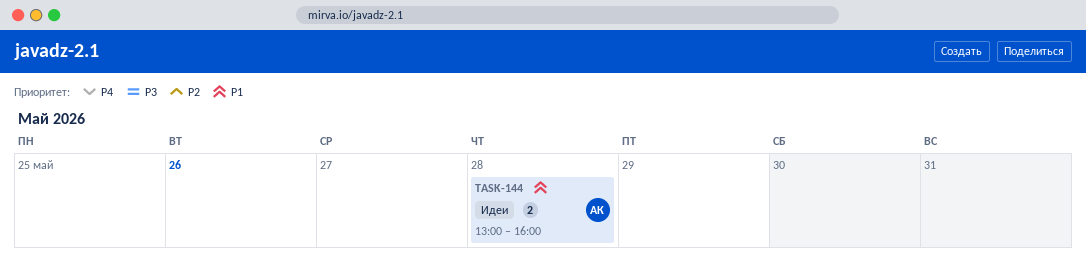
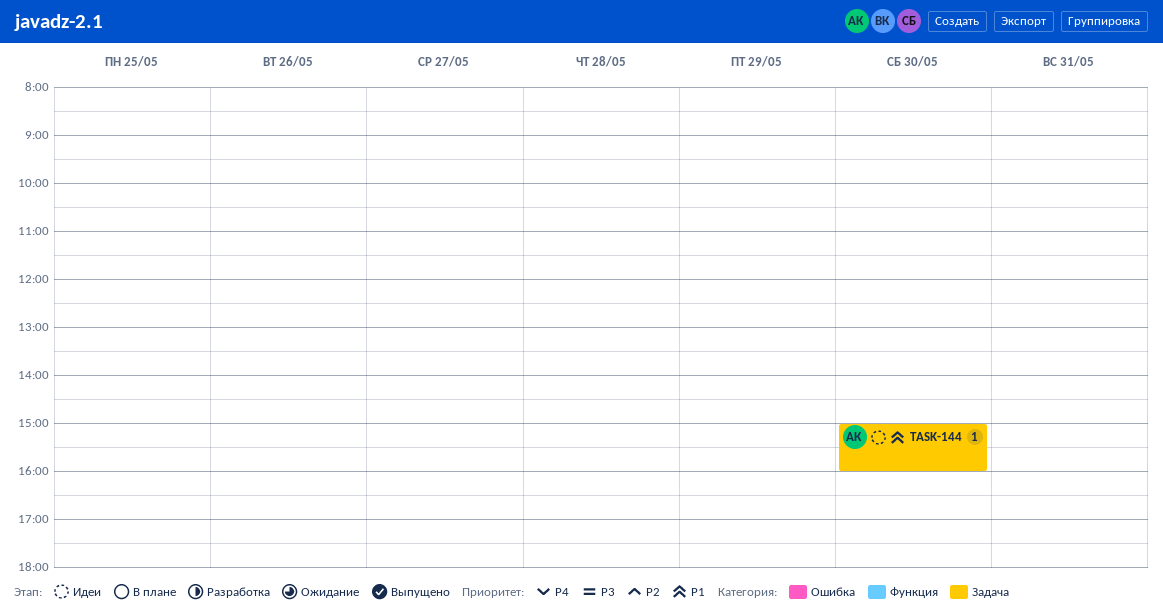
TASK-144, estimate: 2 -> 1
TASK-144, day: May 28 -> May 30
TASK-144, begins: 13:00 -> 15:00

